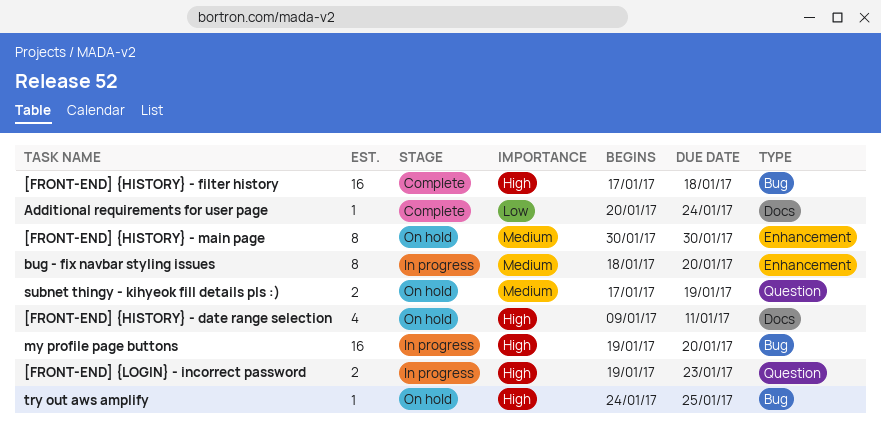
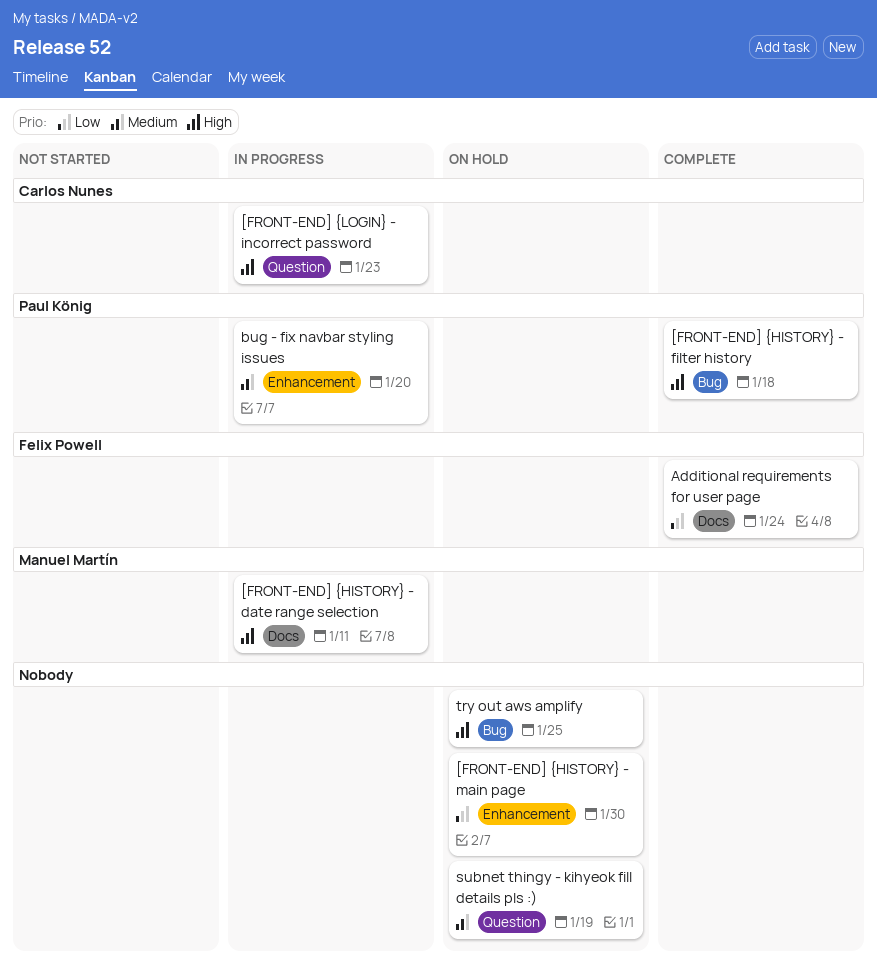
[FRONT-END] {HISTORY} - date range selection, status: On hold -> In progress
[FRONT-END] {HISTORY} - main page, priority: Medium -> Low
my profile page buttons: present -> none

